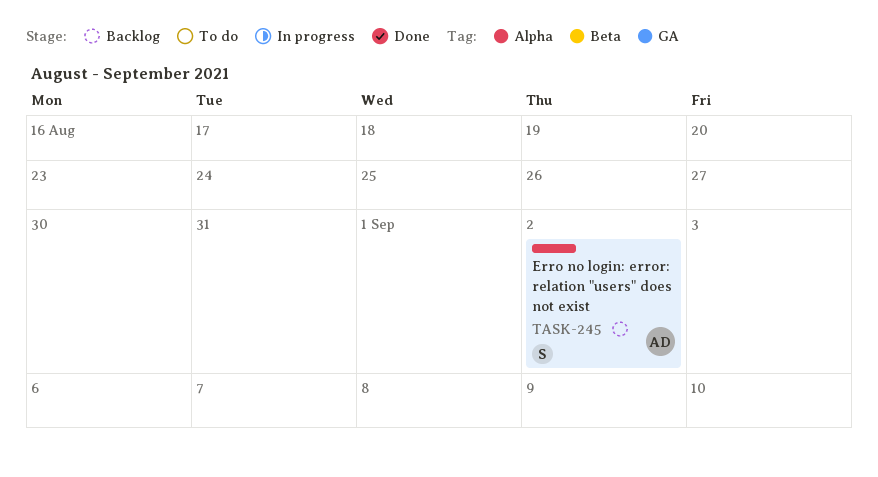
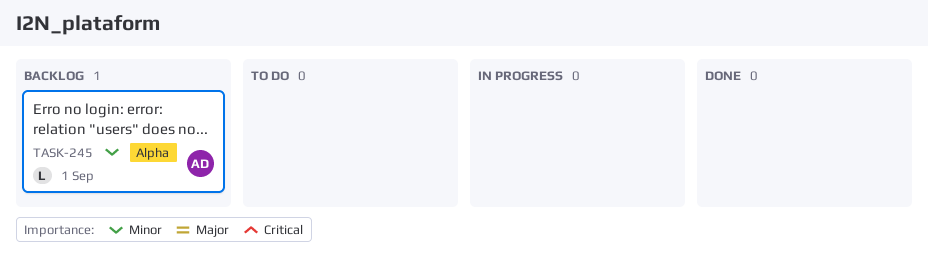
TASK-245, estimate: S -> L
TASK-245, due: Sep 2 -> Sep 1

